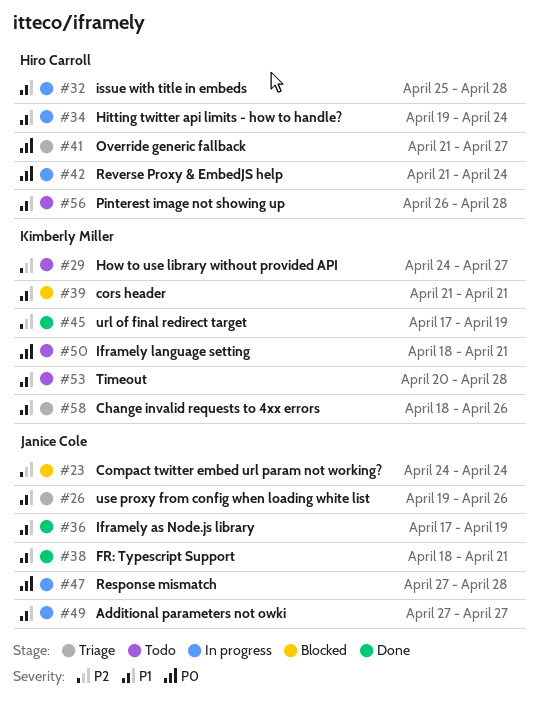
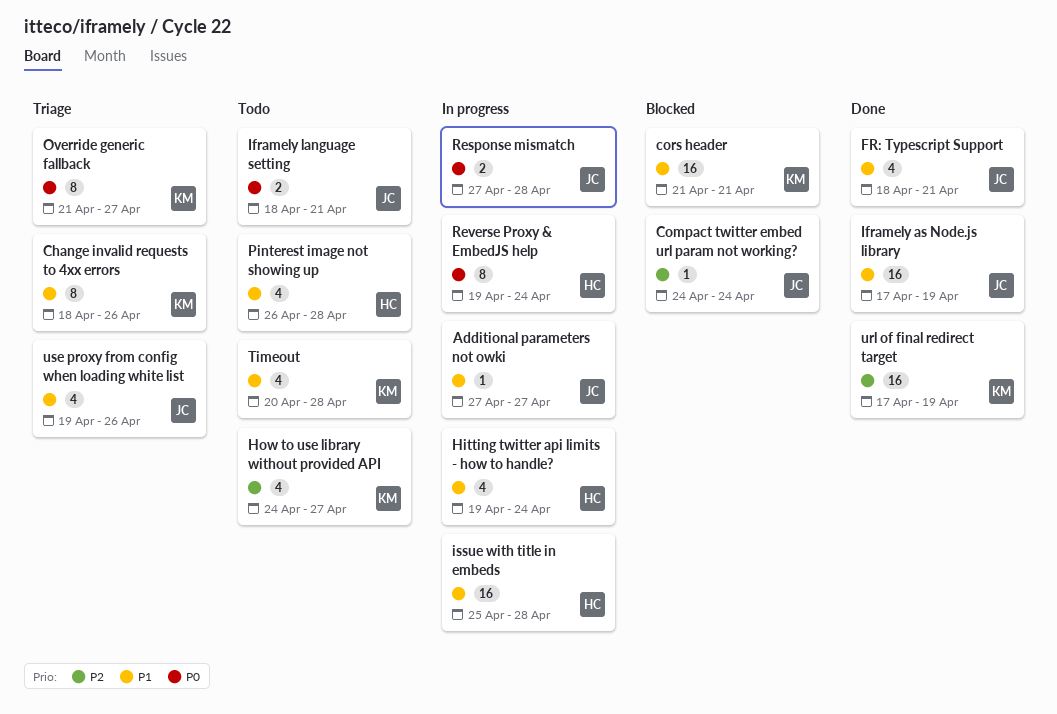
Iframely language setting, owner: Kimberly Miller -> Janice Cole
Override generic fallback, owner: Hiro Carroll -> Kimberly Miller
Reverse Proxy & EmbedJS help, start: Apr 21 -> Apr 19

